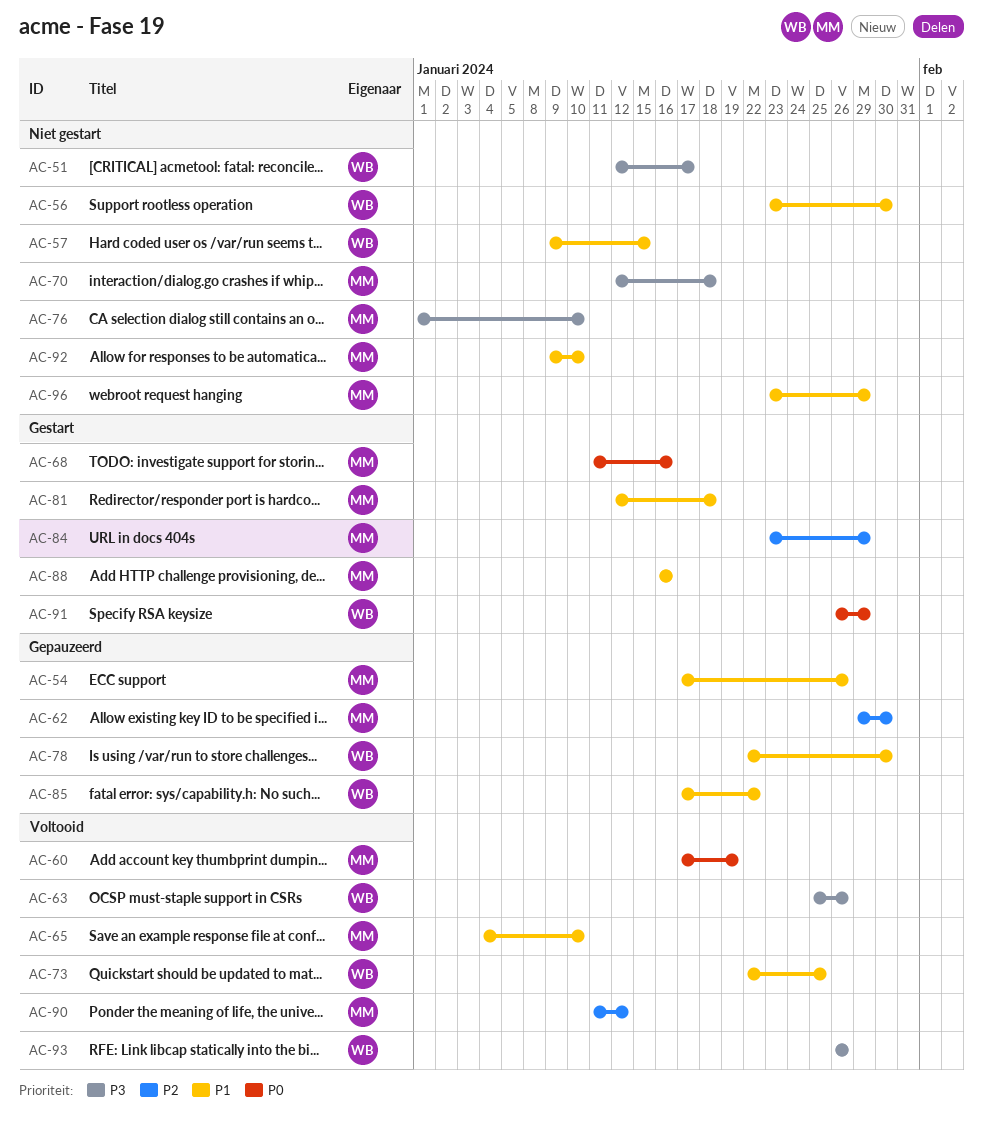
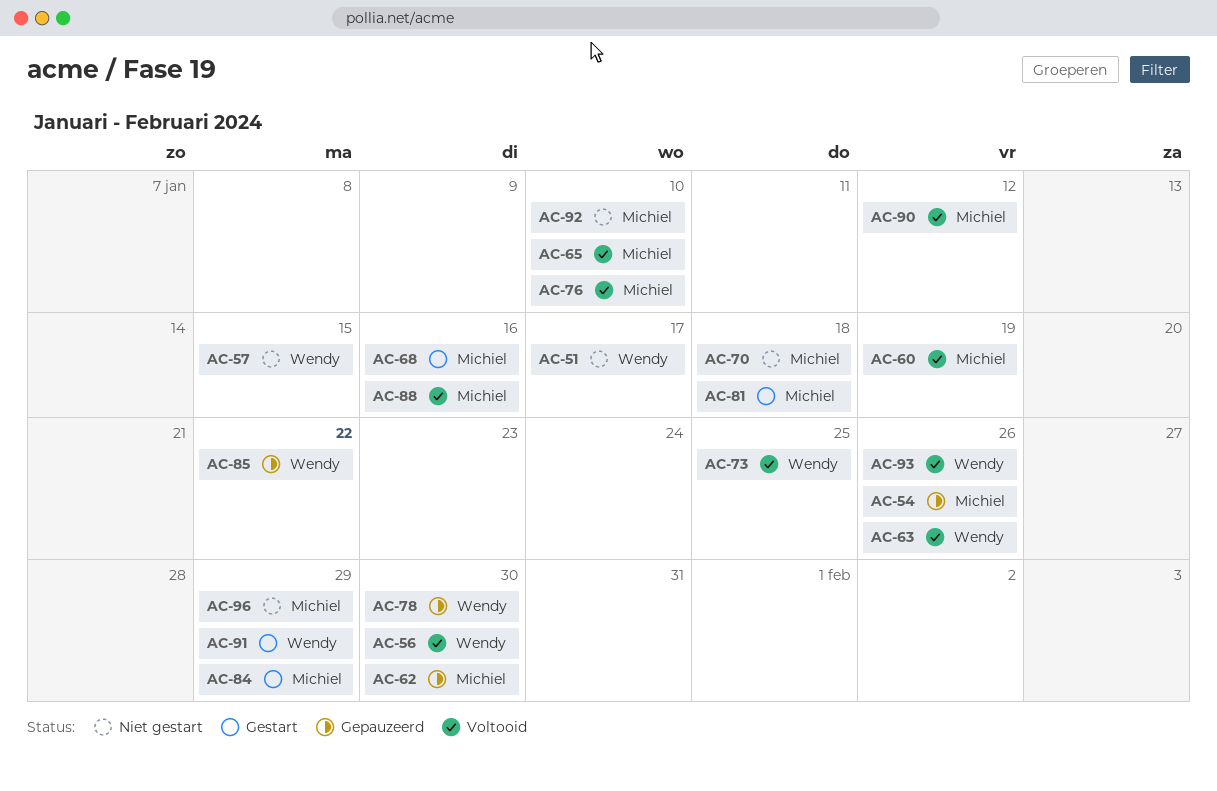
AC-56, status: Niet gestart -> Voltooid
AC-76, status: Niet gestart -> Voltooid
AC-88, status: Gestart -> Voltooid

